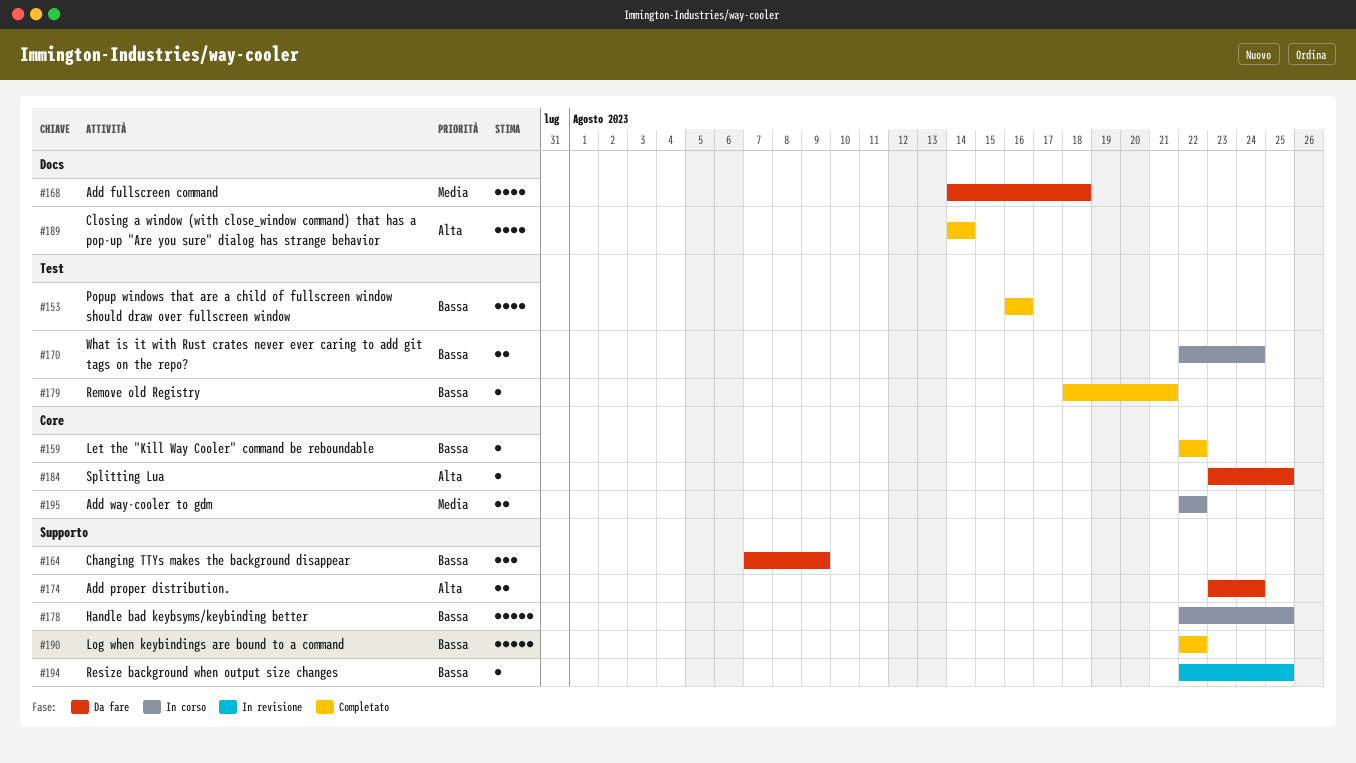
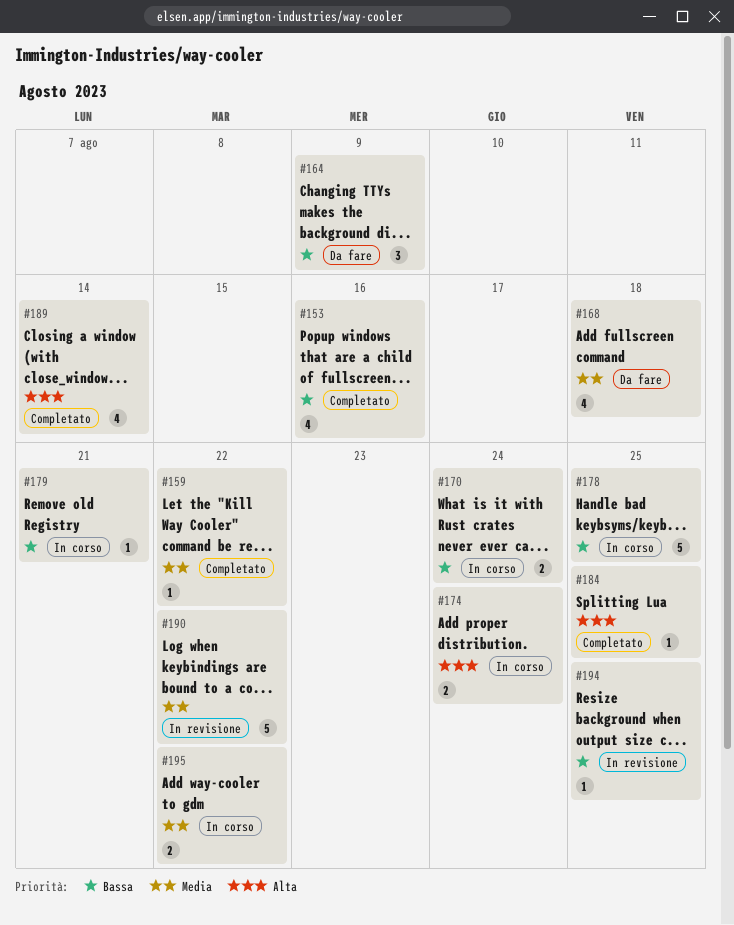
#159, priority: Bassa -> Media
#174, status: Da fare -> In corso
#179, status: Completato -> In corso
#184, status: Da fare -> Completato
#190, status: Completato -> In revisione
#190, priority: Bassa -> Media

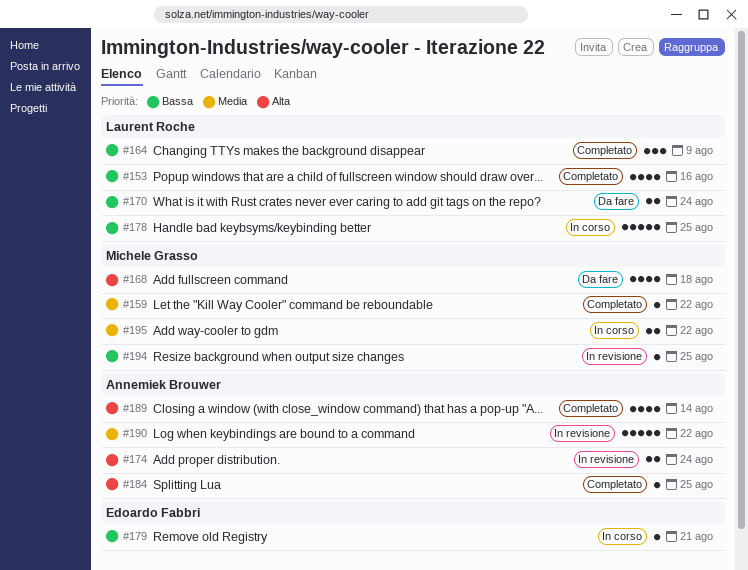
#164, status: Da fare -> Completato
#168, priority: Media -> Alta
#170, status: In corso -> Da fare
#174, status: In corso -> In revisione

